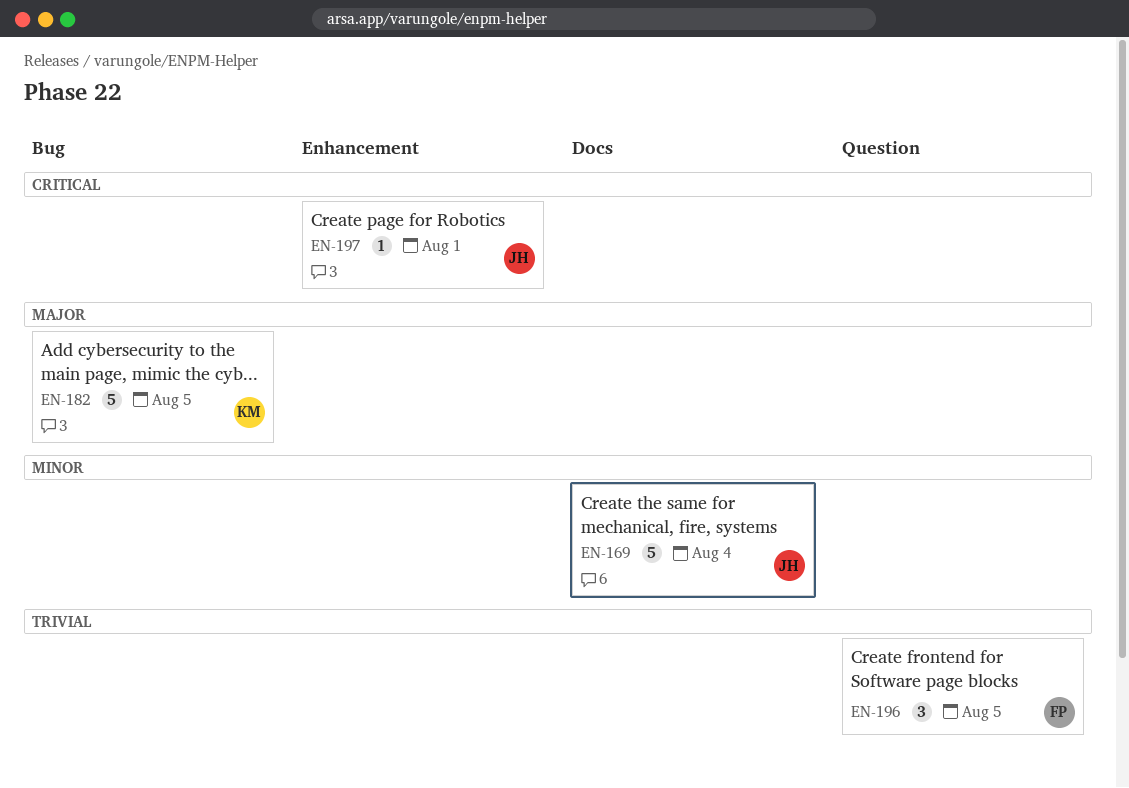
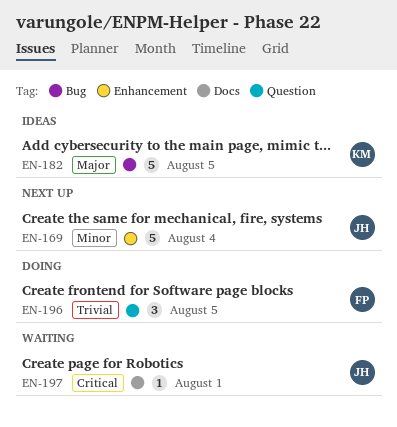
EN-169, label: Docs -> Enhancement
EN-197, label: Enhancement -> Docs

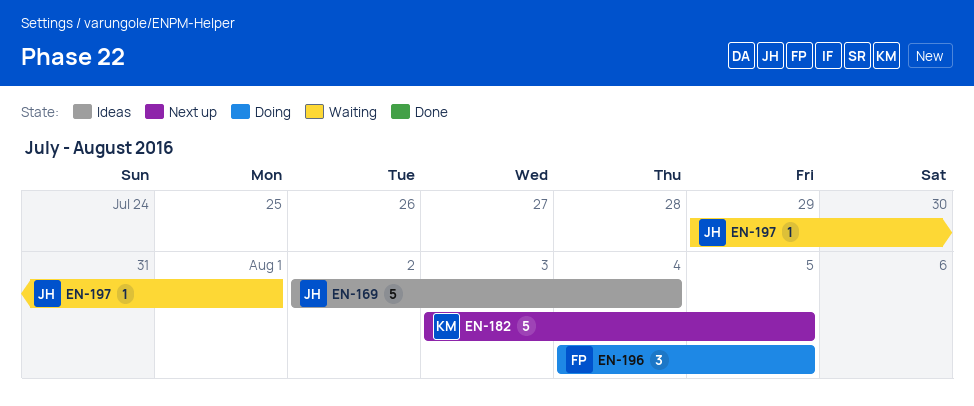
EN-169, status: Next up -> Ideas
EN-182, status: Ideas -> Next up

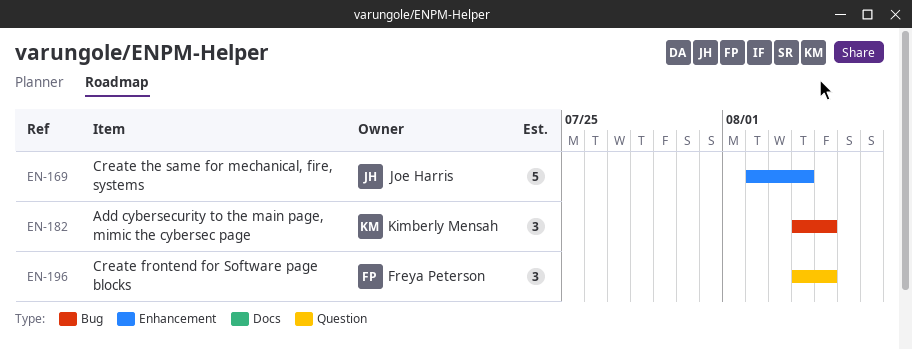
EN-182, estimate: 5 -> 3
EN-182, start: Aug 3 -> Aug 4
EN-197: present -> none

